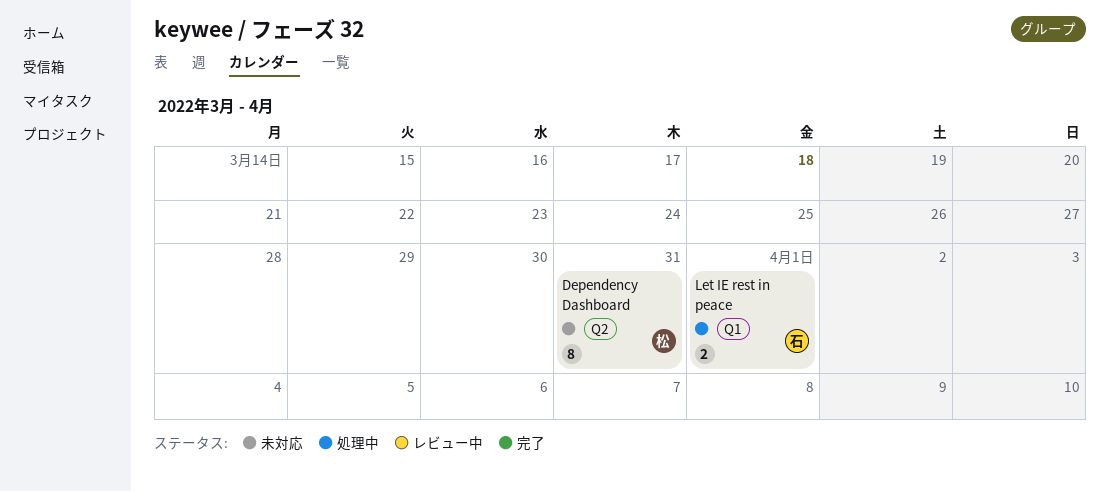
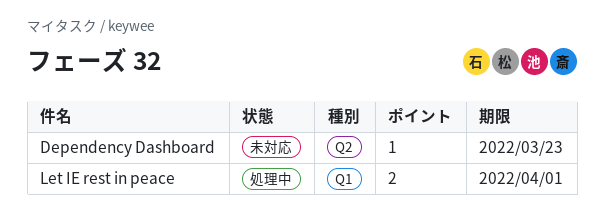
Dependency Dashboard, estimate: 8 -> 1
Dependency Dashboard, due: Mar 31 -> Mar 23

